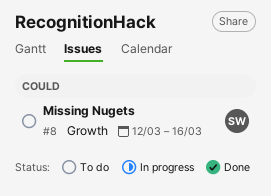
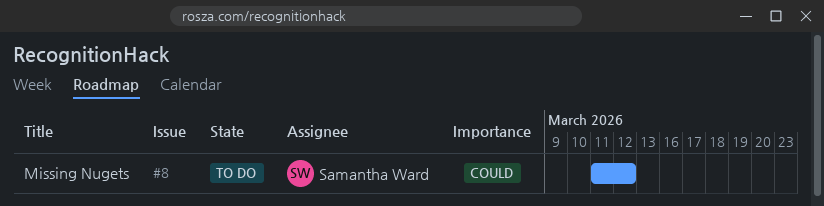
#8, start: Mar 12 -> Mar 11
#8, due: Mar 16 -> Mar 12

